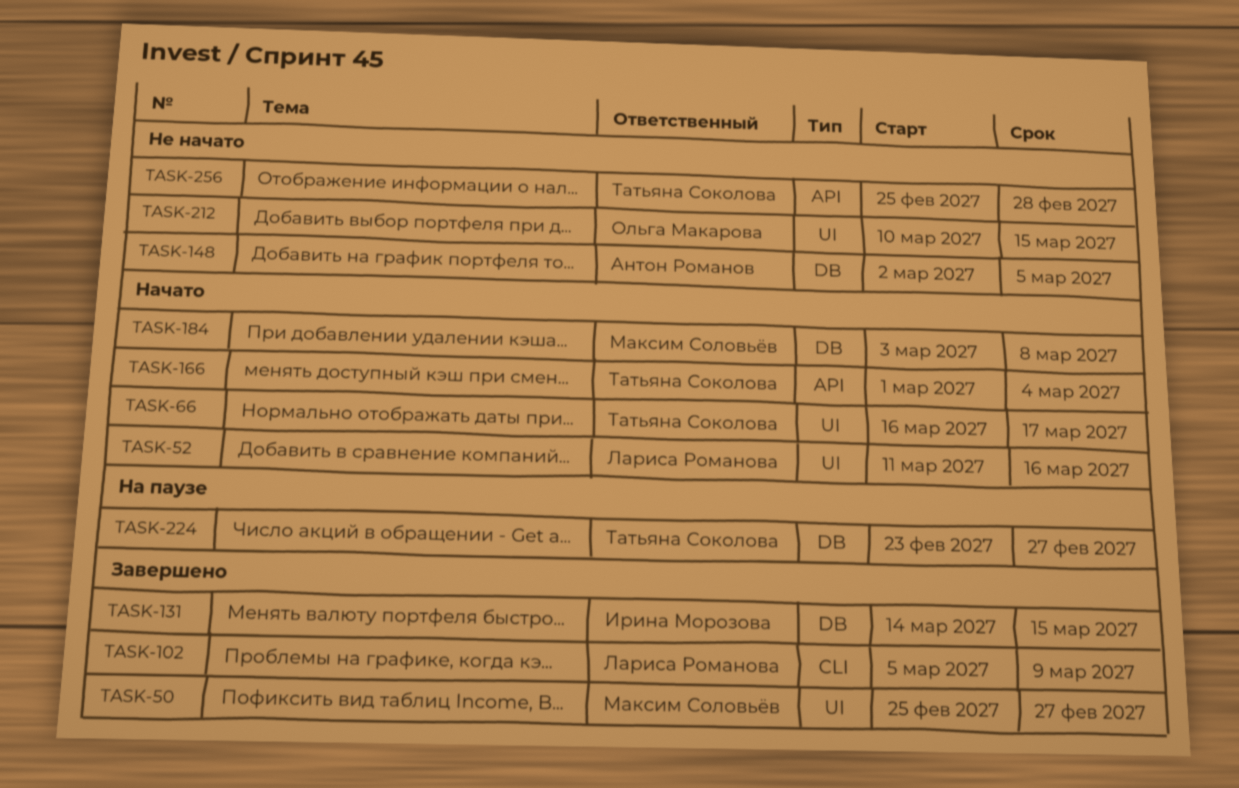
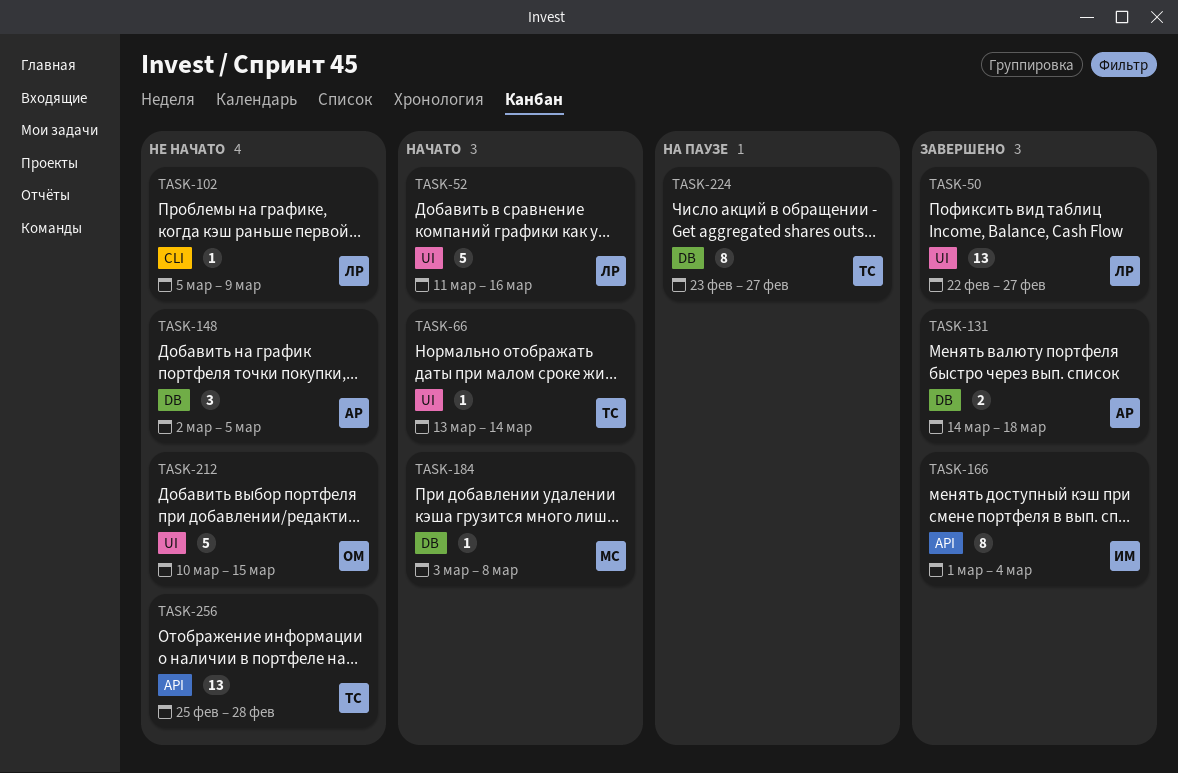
TASK-50, owner: Максим Соловьёв -> Лариса Романова
TASK-50, start: Feb 25 -> Feb 22
TASK-66, start: Mar 16 -> Mar 13
TASK-66, due: Mar 17 -> Mar 14
TASK-102, status: Завершено -> Не начато
TASK-131, owner: Ирина Морозова -> Антон Романов
TASK-131, due: Mar 15 -> Mar 18
TASK-166, status: Начато -> Завершено
TASK-166, owner: Татьяна Соколова -> Ирина Морозова

